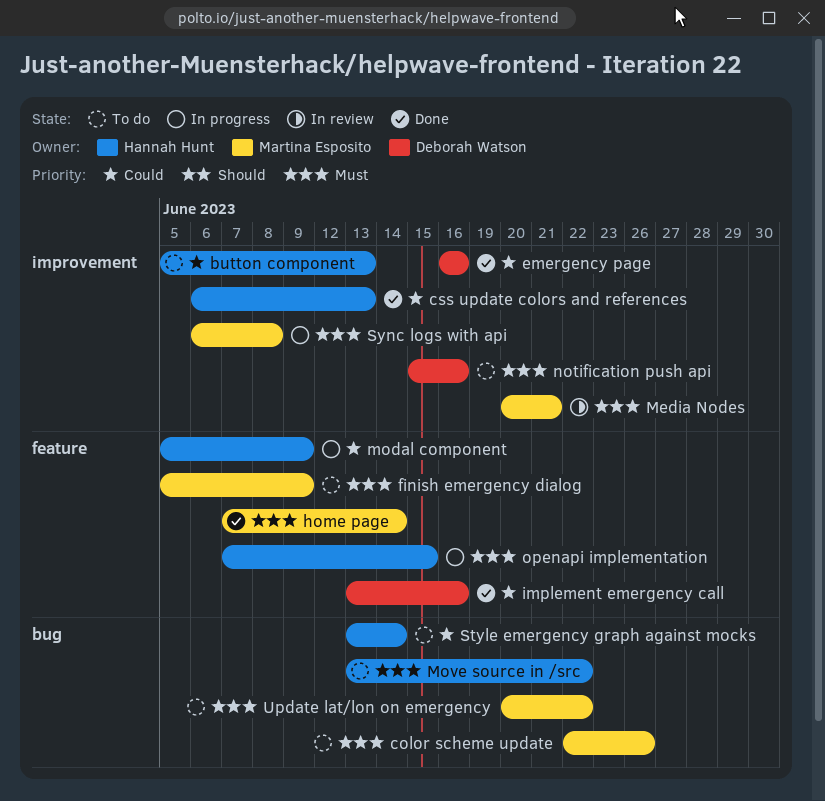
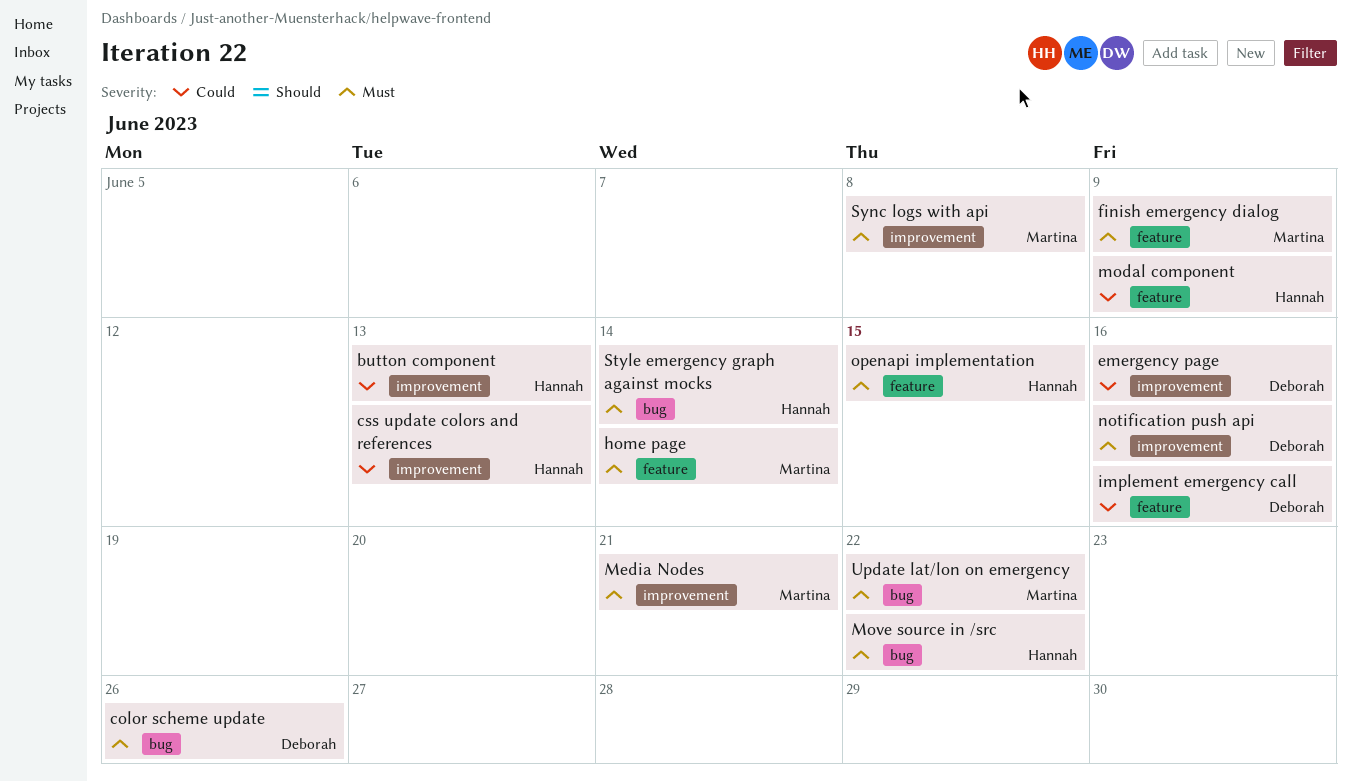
color scheme update, owner: Martina Esposito -> Deborah Watson
Style emergency graph against mocks, priority: Could -> Must

